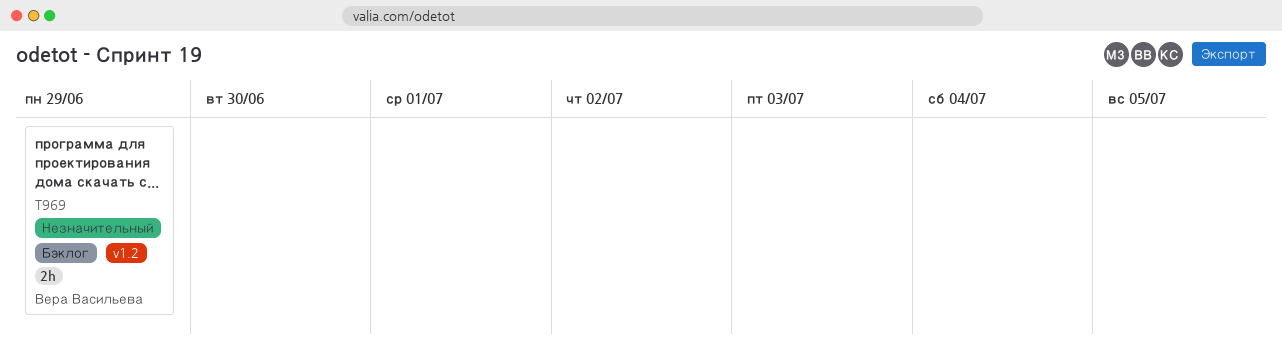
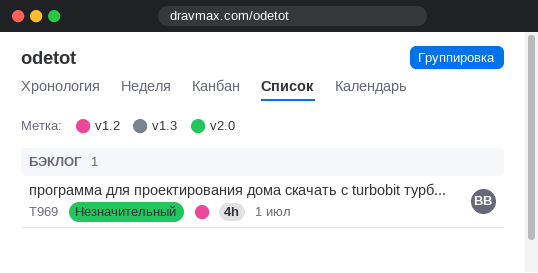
T969, estimate: 2h -> 4h
T969, due: Jun 29 -> Jul 1

